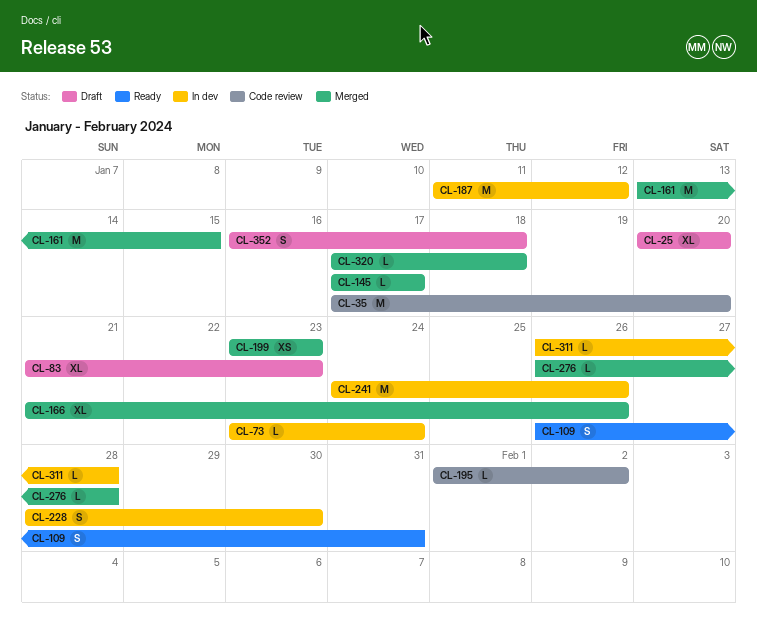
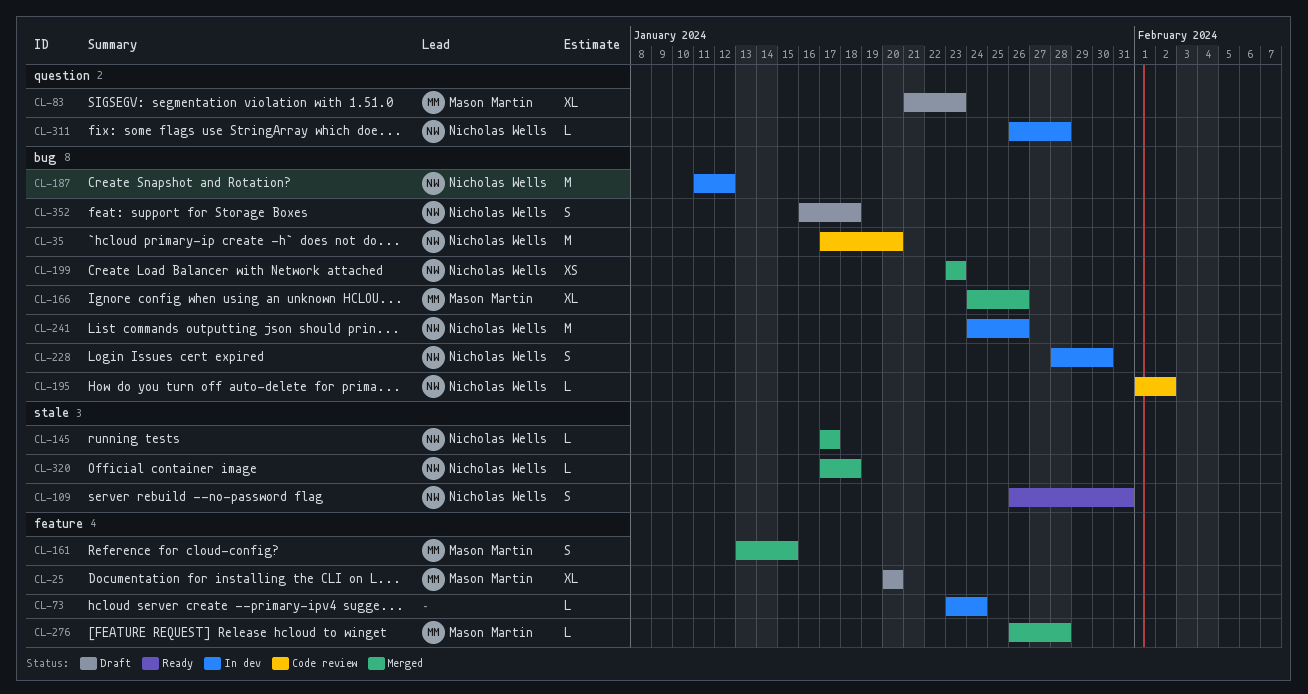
CL-161, estimate: M -> S
CL-166, start: Jan 21 -> Jan 24

